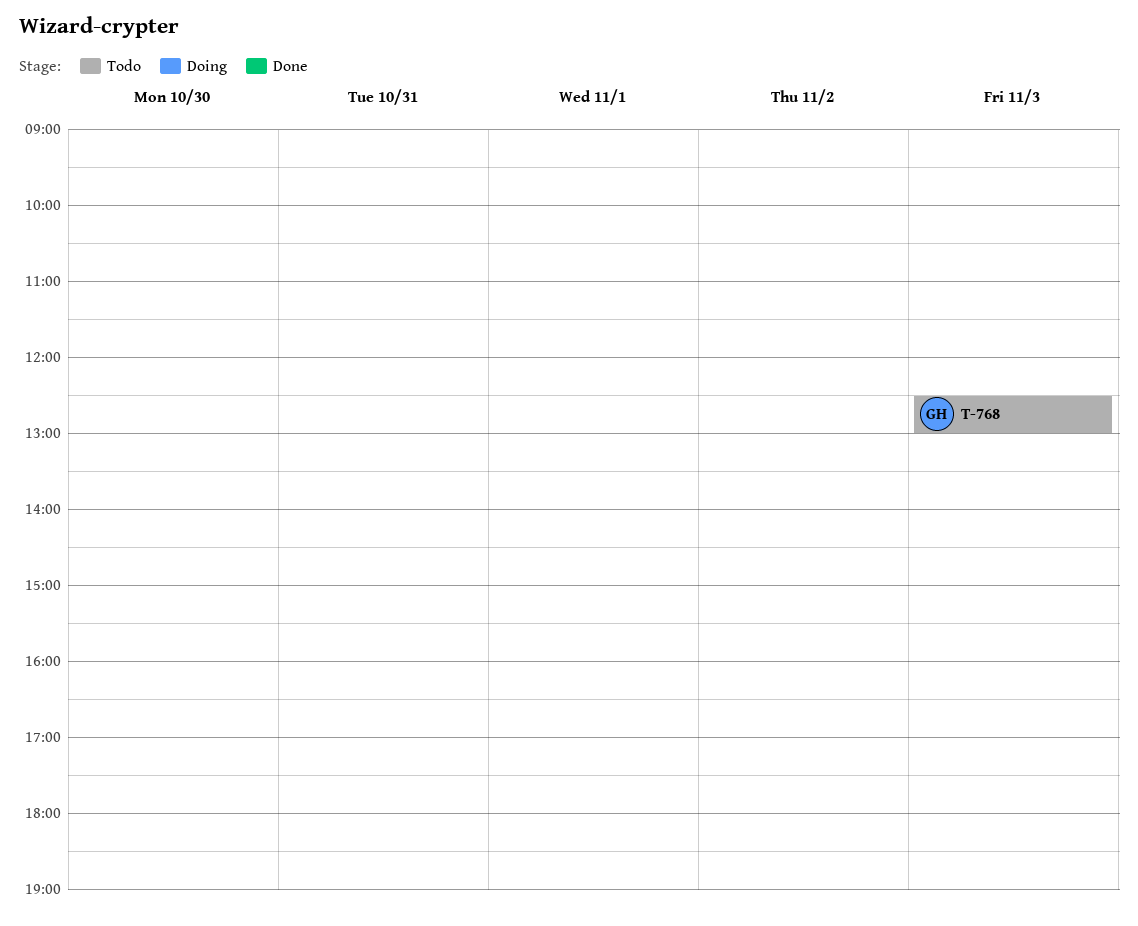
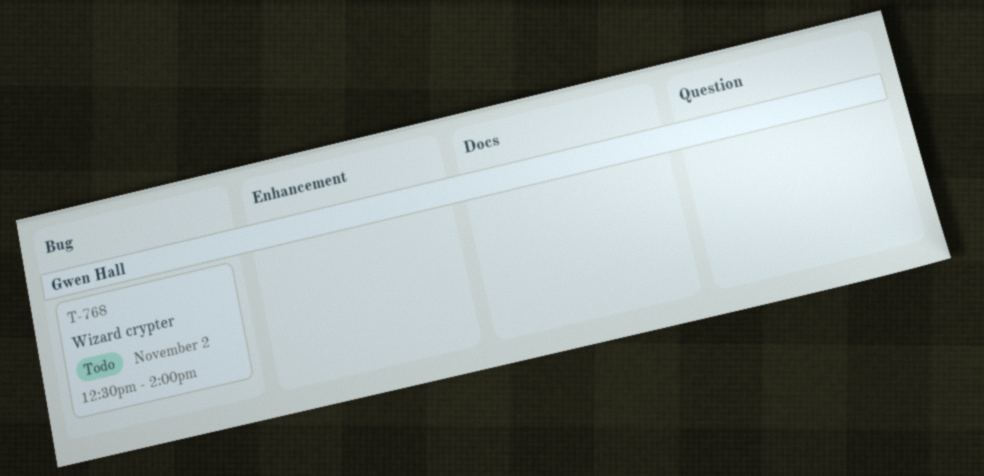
T-768, day: Nov 3 -> Nov 2
T-768, ends: 13:00 -> 14:00

